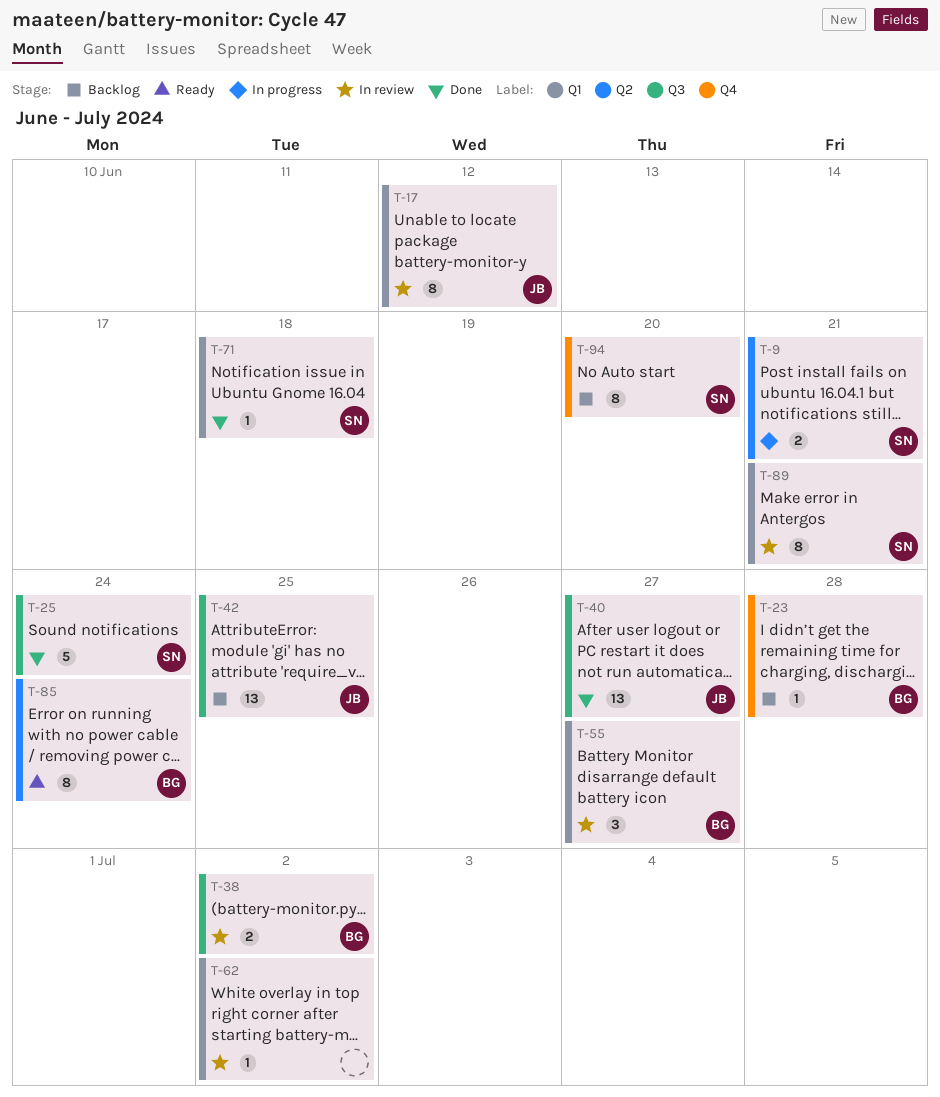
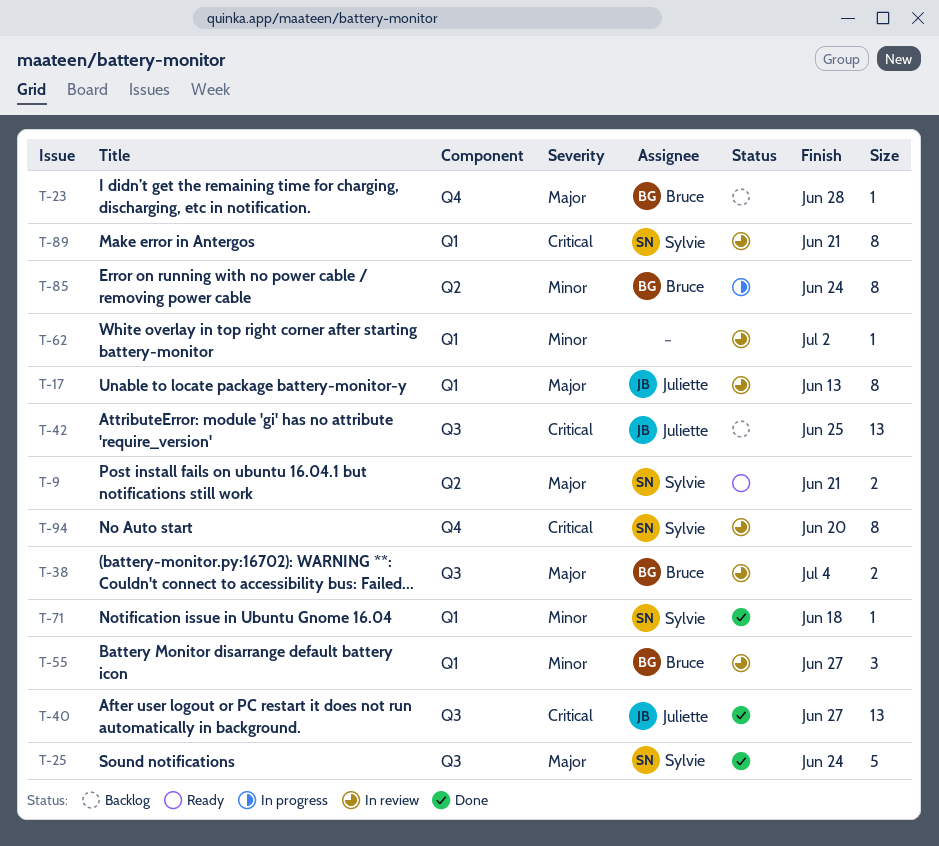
T-9, status: In progress -> Ready
T-17, due: Jun 12 -> Jun 13
T-38, due: Jul 2 -> Jul 4
T-85, status: Ready -> In progress
T-94, status: Backlog -> In review

